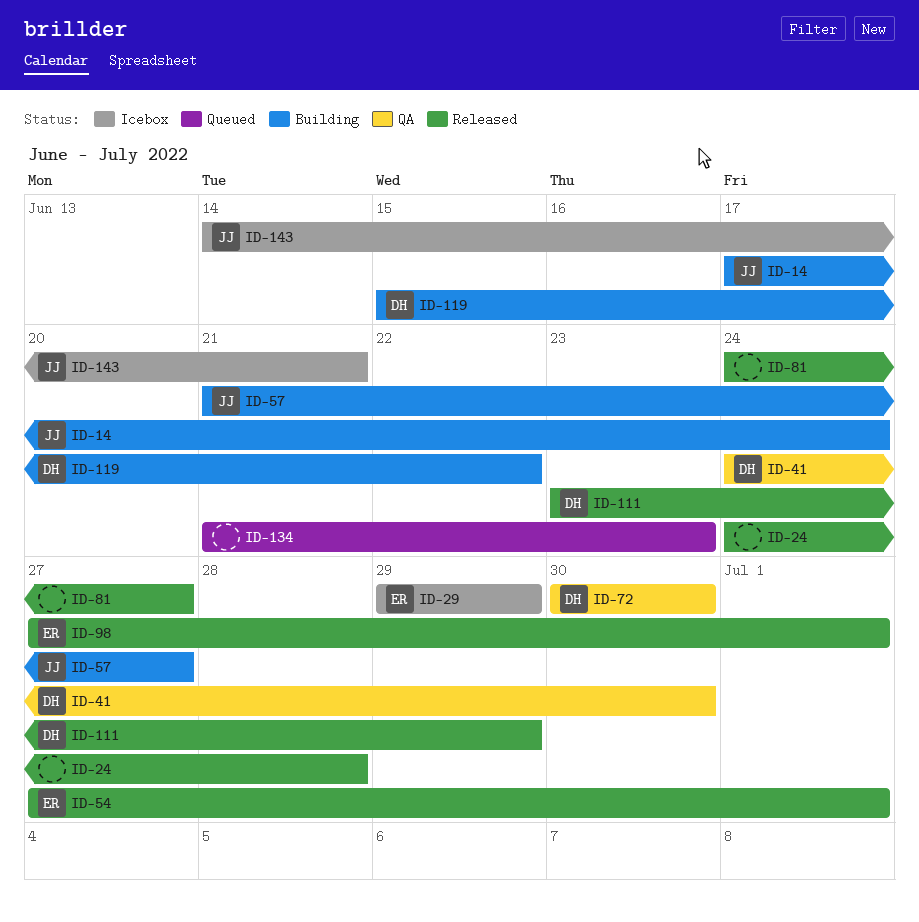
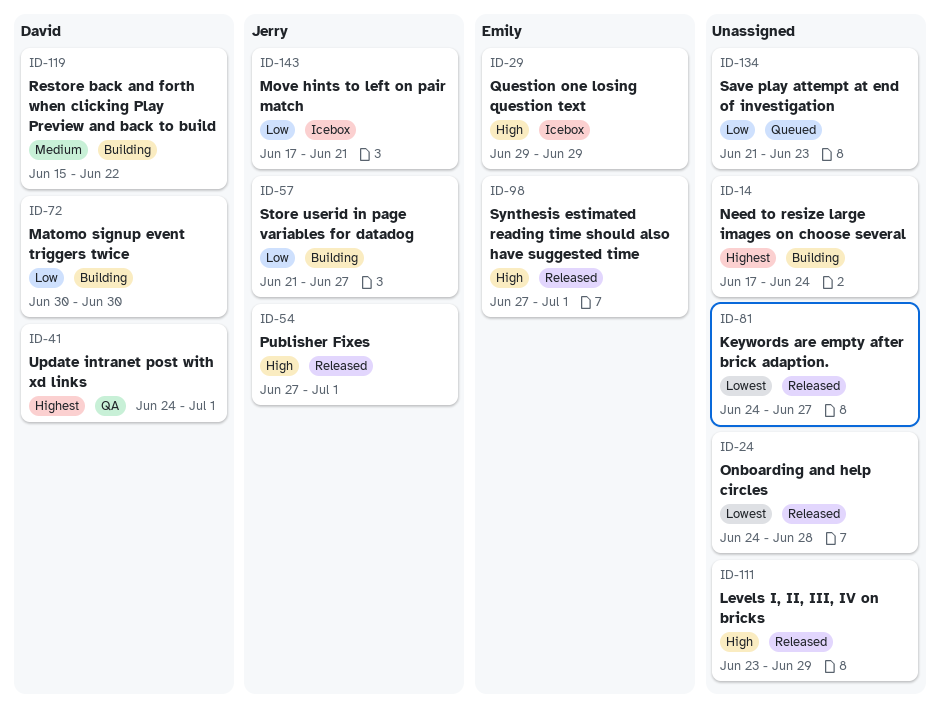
ID-14, owner: Jerry -> none
ID-41, due: Jun 30 -> Jul 1
ID-54, owner: Emily -> Jerry
ID-72, status: QA -> Building
ID-111, owner: David -> none
ID-143, start: Jun 14 -> Jun 17

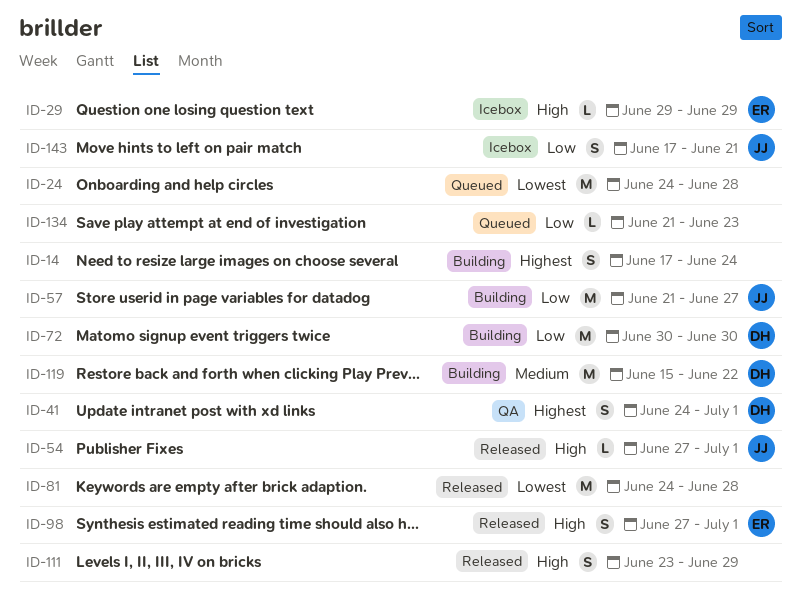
ID-24, status: Released -> Queued
ID-81, due: Jun 27 -> Jun 28

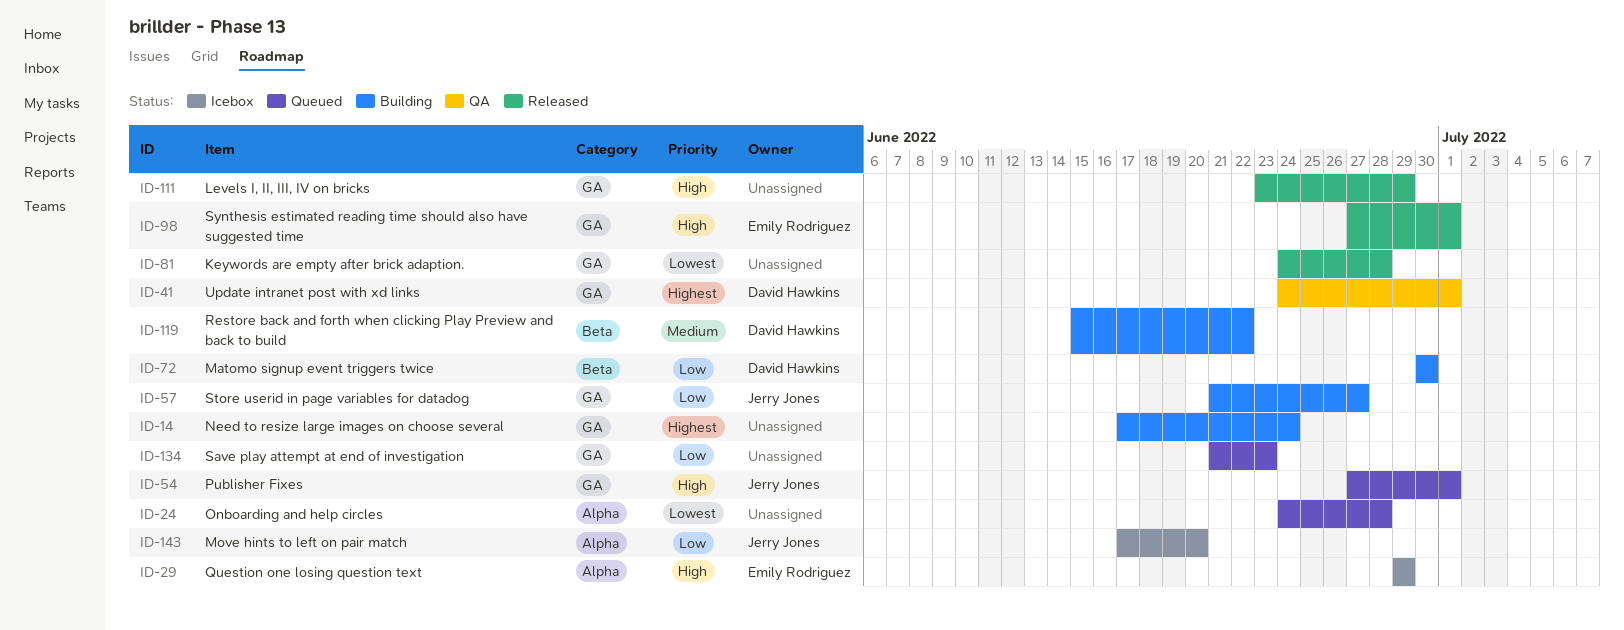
ID-54, status: Released -> Queued
ID-143, due: Jun 21 -> Jun 20

